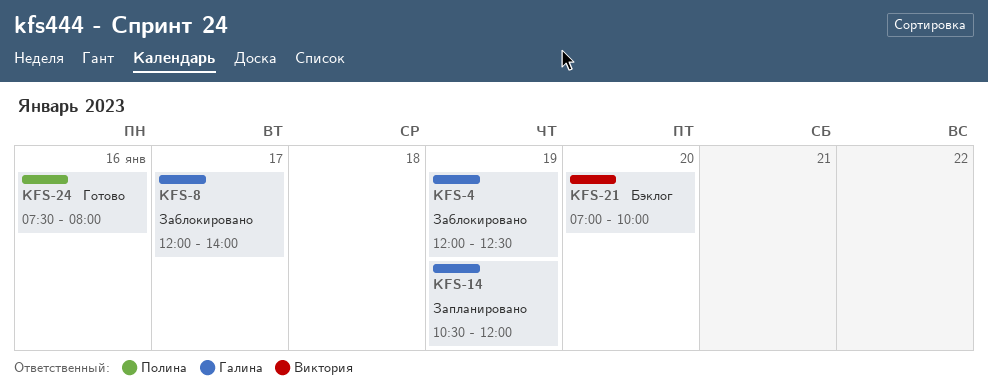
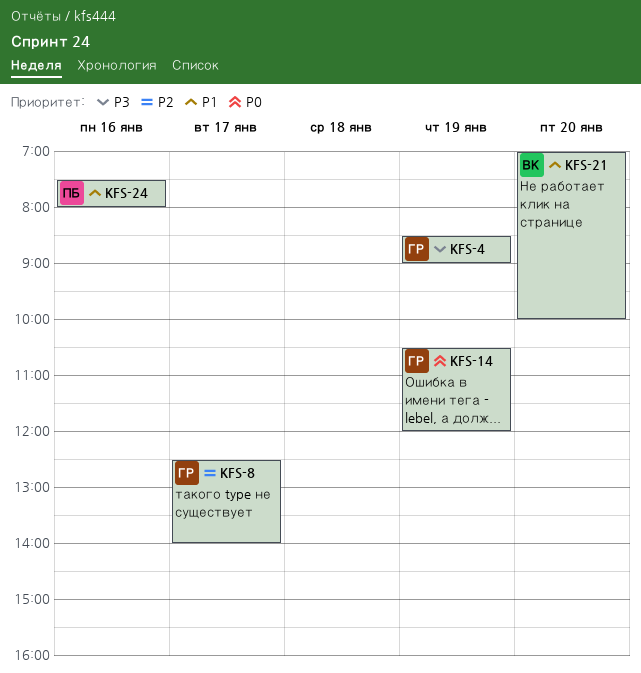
KFS-4, begins: 12:00 -> 08:30
KFS-4, ends: 12:30 -> 09:00
KFS-8, begins: 12:00 -> 12:30

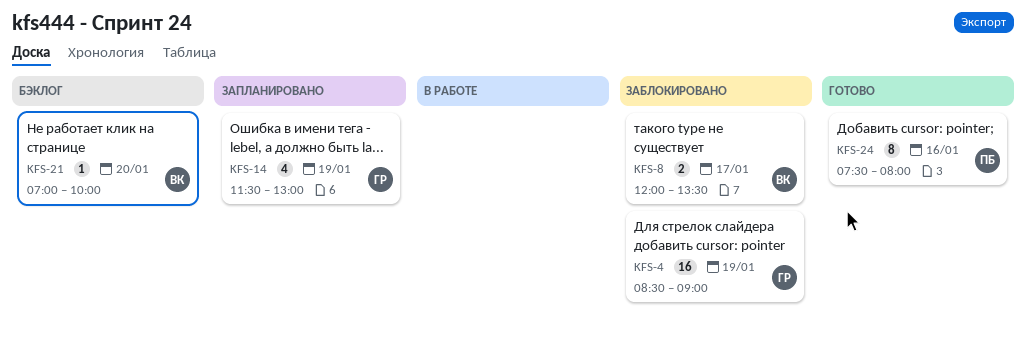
KFS-8, owner: ГР -> ВК
KFS-8, begins: 12:30 -> 12:00
KFS-8, ends: 14:00 -> 13:30
KFS-14, begins: 10:30 -> 11:30
KFS-14, ends: 12:00 -> 13:00

